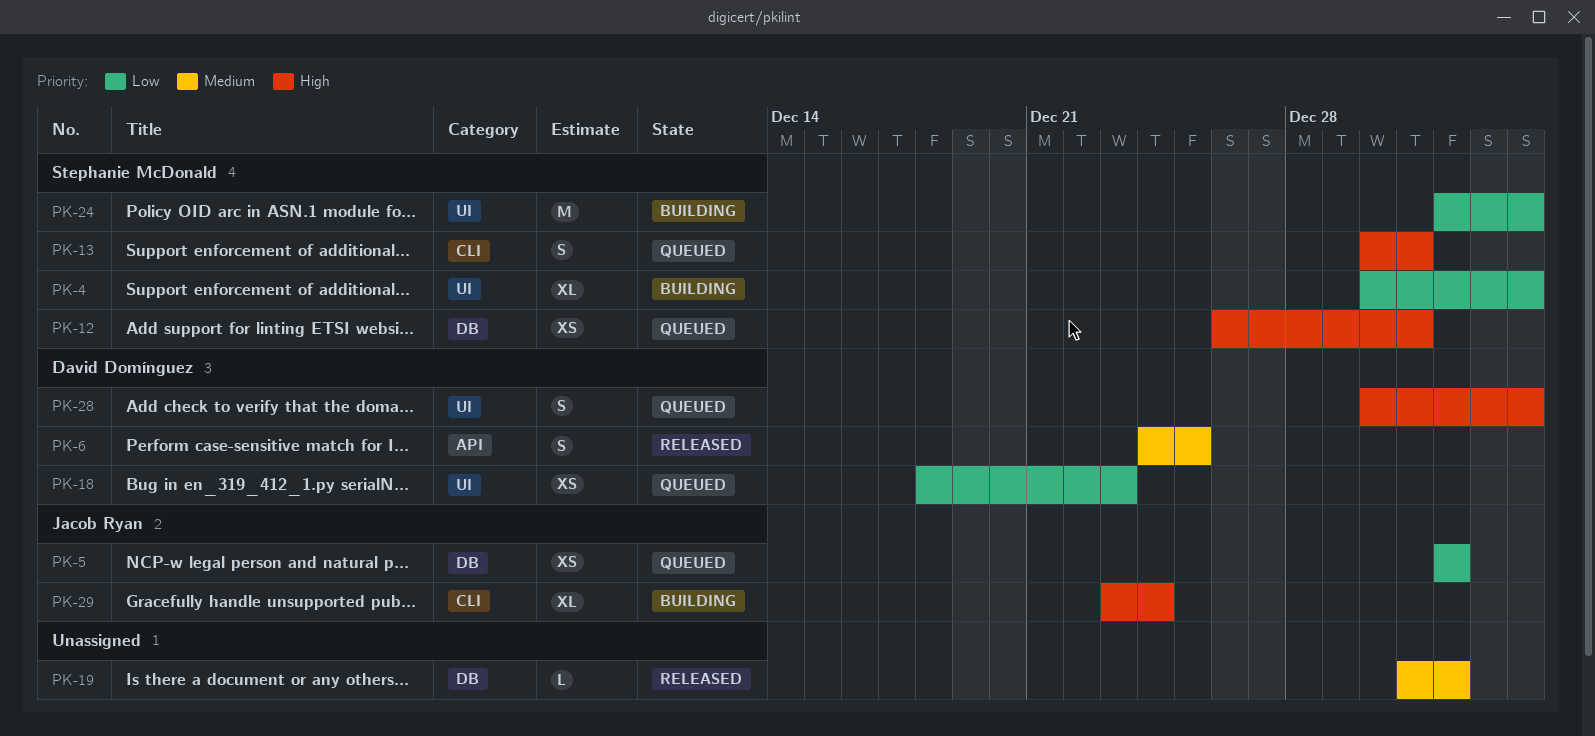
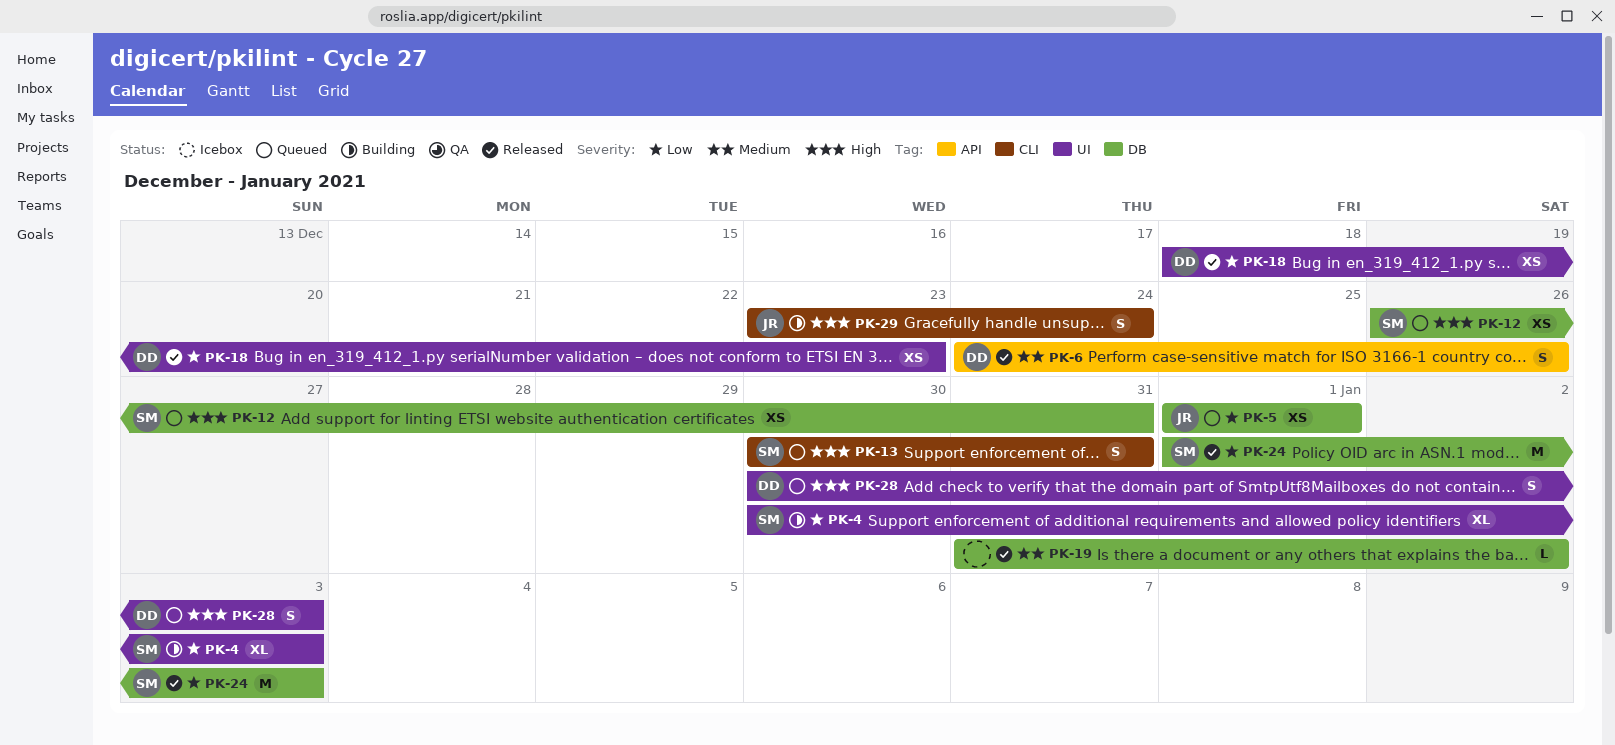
PK-6, due: Dec 25 -> Dec 26
PK-18, status: Queued -> Released
PK-19, due: Jan 1 -> Jan 2
PK-24, status: Building -> Released
PK-24, label: UI -> DB
PK-29, estimate: XL -> S

